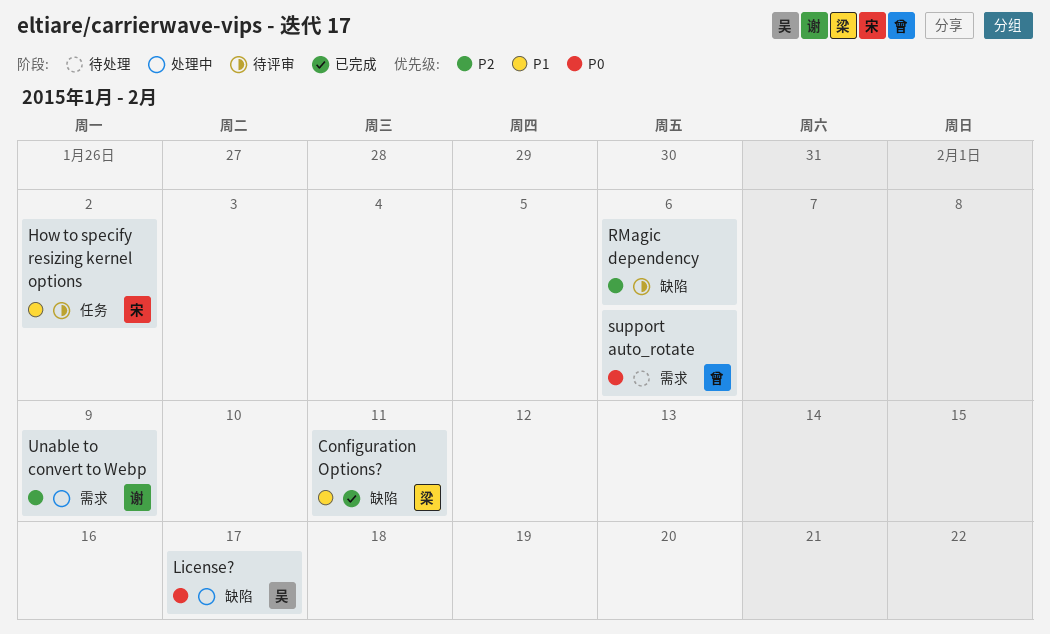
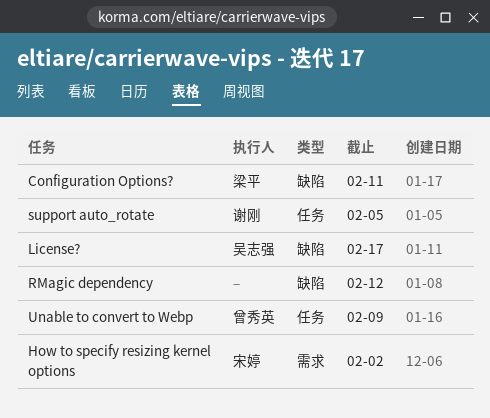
How to specify resizing kernel options, label: 任务 -> 需求
RMagic dependency, due: Feb 6 -> Feb 12
support auto_rotate, owner: 曾秀英 -> 谢刚
support auto_rotate, label: 需求 -> 任务
support auto_rotate, due: Feb 6 -> Feb 5
Unable to convert to Webp, owner: 谢刚 -> 曾秀英
Unable to convert to Webp, label: 需求 -> 任务

